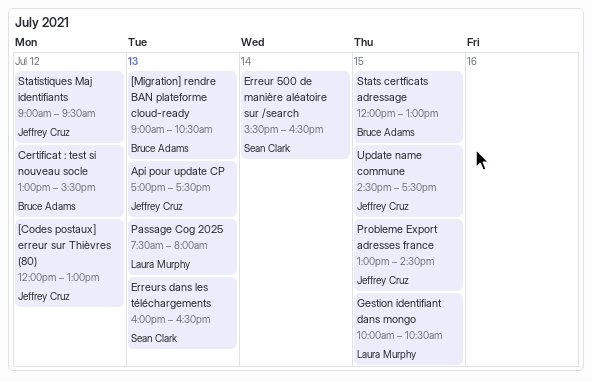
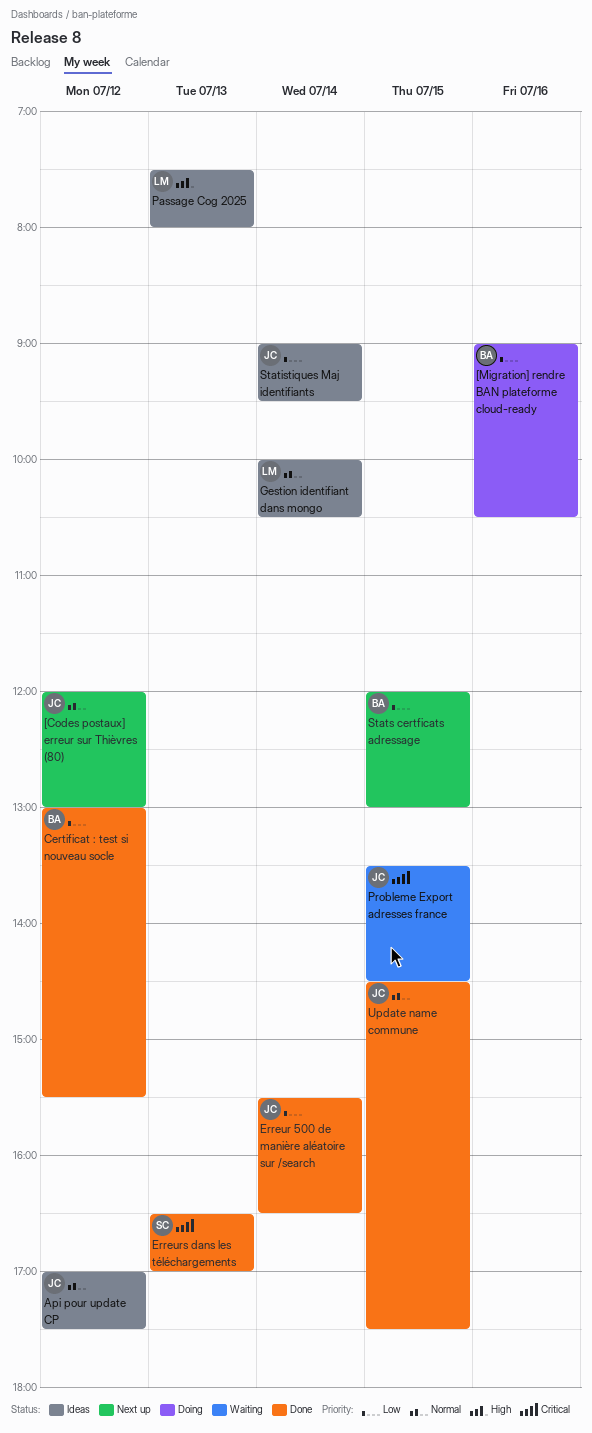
[Migration] rendre BAN plateforme cloud-ready, day: Jul 13 -> Jul 16
Api pour update CP, day: Jul 13 -> Jul 12
Erreur 500 de manière aléatoire sur /search, owner: Sean Clark -> Jeffrey Cruz
Erreurs dans les téléchargements, begins: 16:00 -> 16:30
Erreurs dans les téléchargements, ends: 16:30 -> 17:00
Gestion identifiant dans mongo, day: Jul 15 -> Jul 14
Probleme Export adresses france, begins: 13:00 -> 13:30
Statistiques Maj identifiants, day: Jul 12 -> Jul 14

